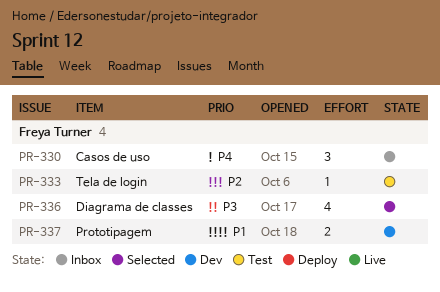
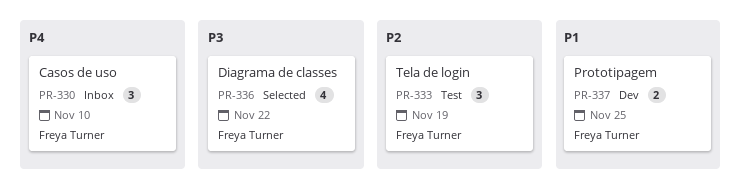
PR-333, estimate: 1 -> 3

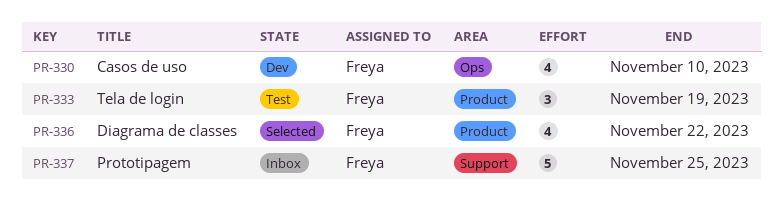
PR-330, status: Inbox -> Dev
PR-330, estimate: 3 -> 4
PR-337, status: Dev -> Inbox
PR-337, estimate: 2 -> 5

